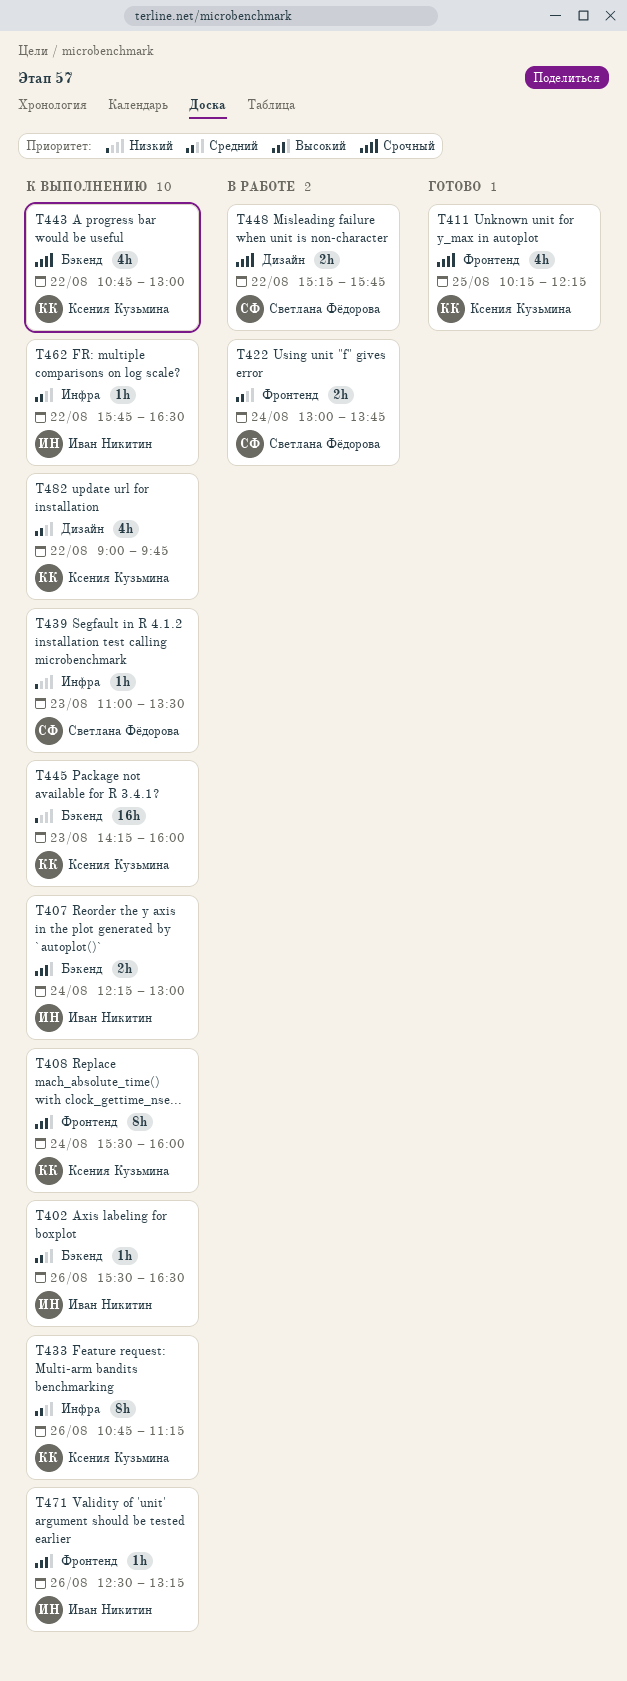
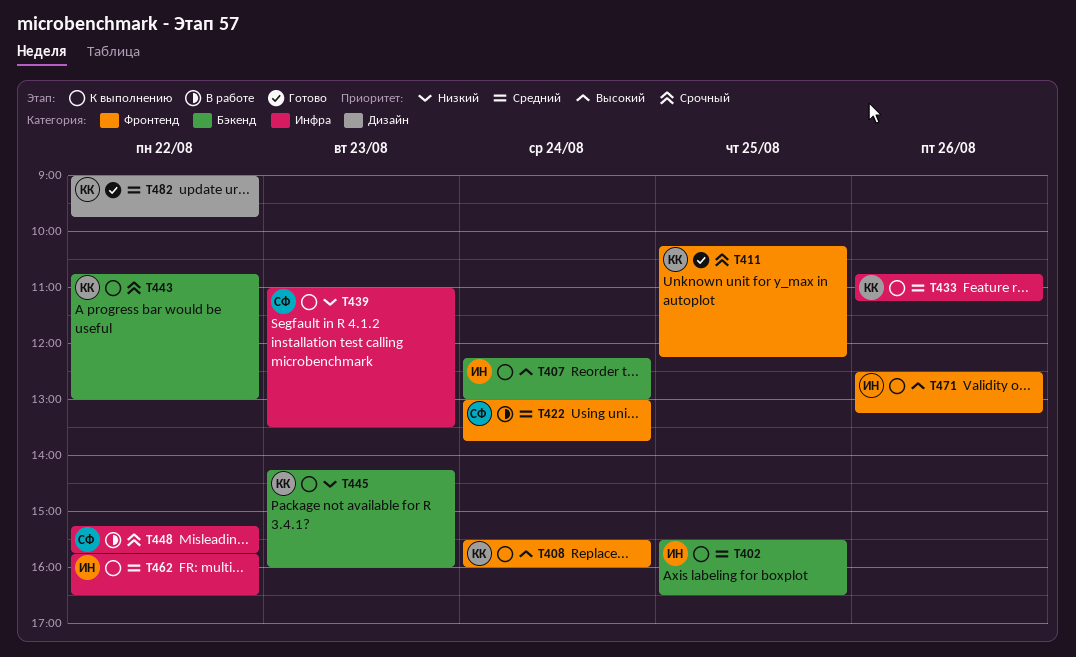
T402, day: Aug 26 -> Aug 25
T448, label: Дизайн -> Инфра
T482, status: К выполнению -> Готово

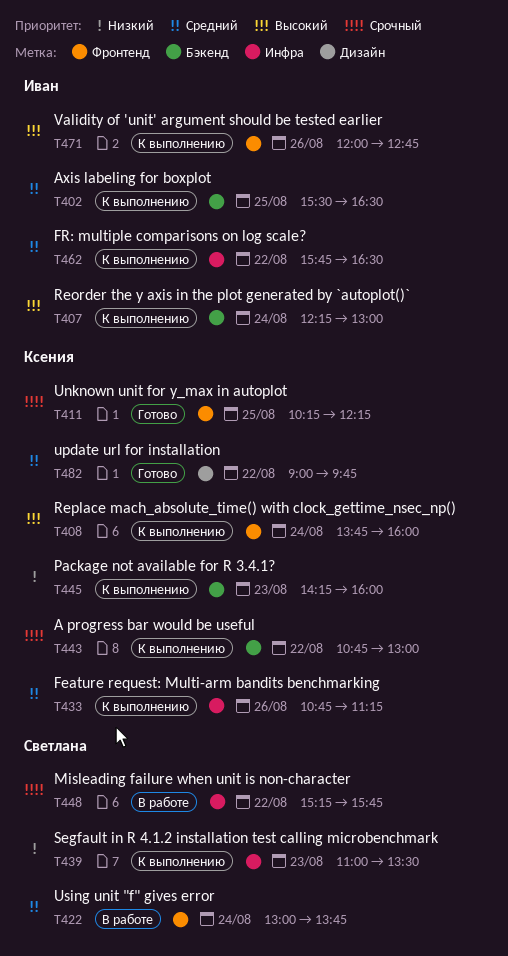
T408, begins: 15:30 -> 13:45
T471, begins: 12:30 -> 12:00
T471, ends: 13:15 -> 12:45

